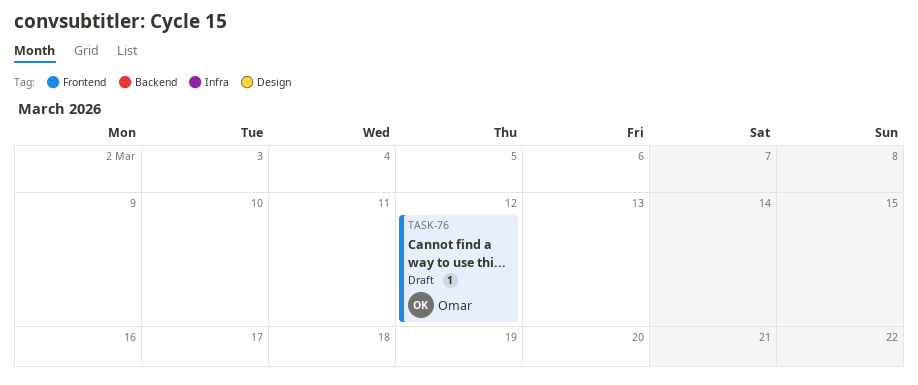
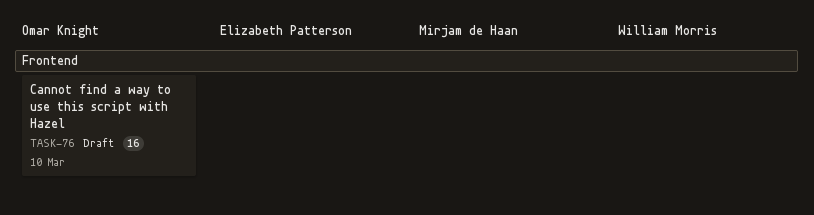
TASK-76, estimate: 1 -> 16
TASK-76, due: Mar 12 -> Mar 10

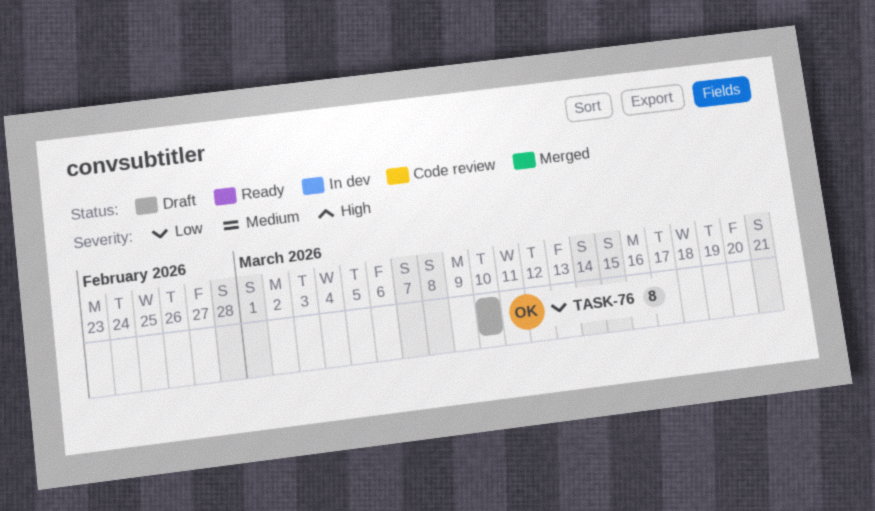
TASK-76, estimate: 16 -> 8

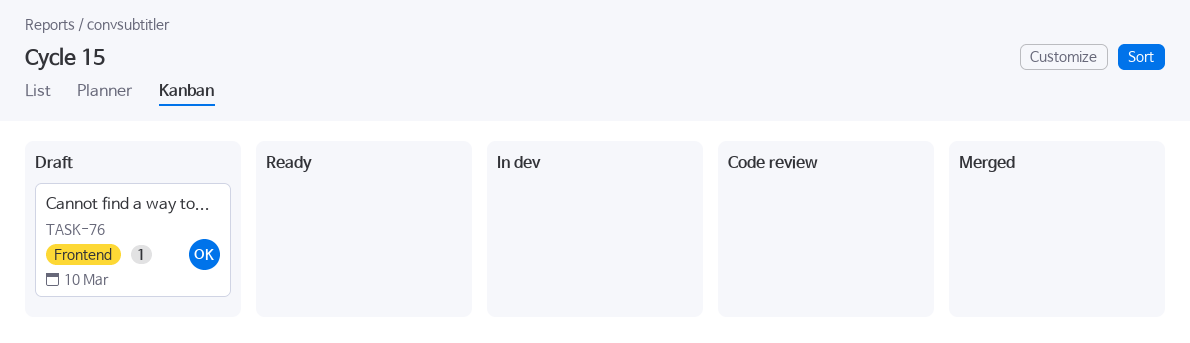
TASK-76, estimate: 8 -> 1

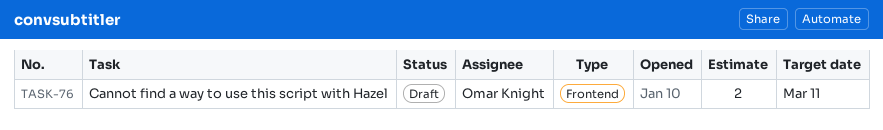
TASK-76, estimate: 1 -> 2
TASK-76, due: Mar 10 -> Mar 11

